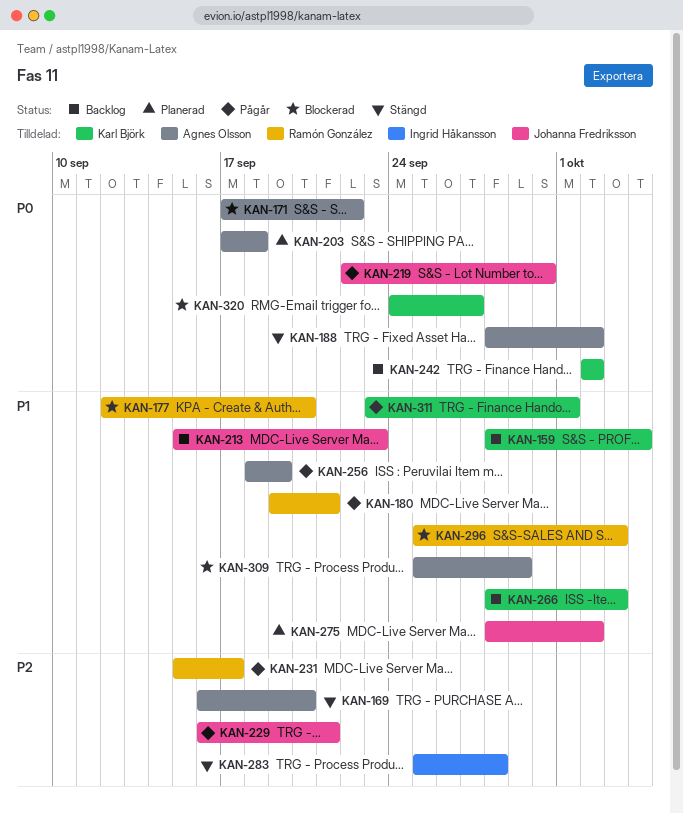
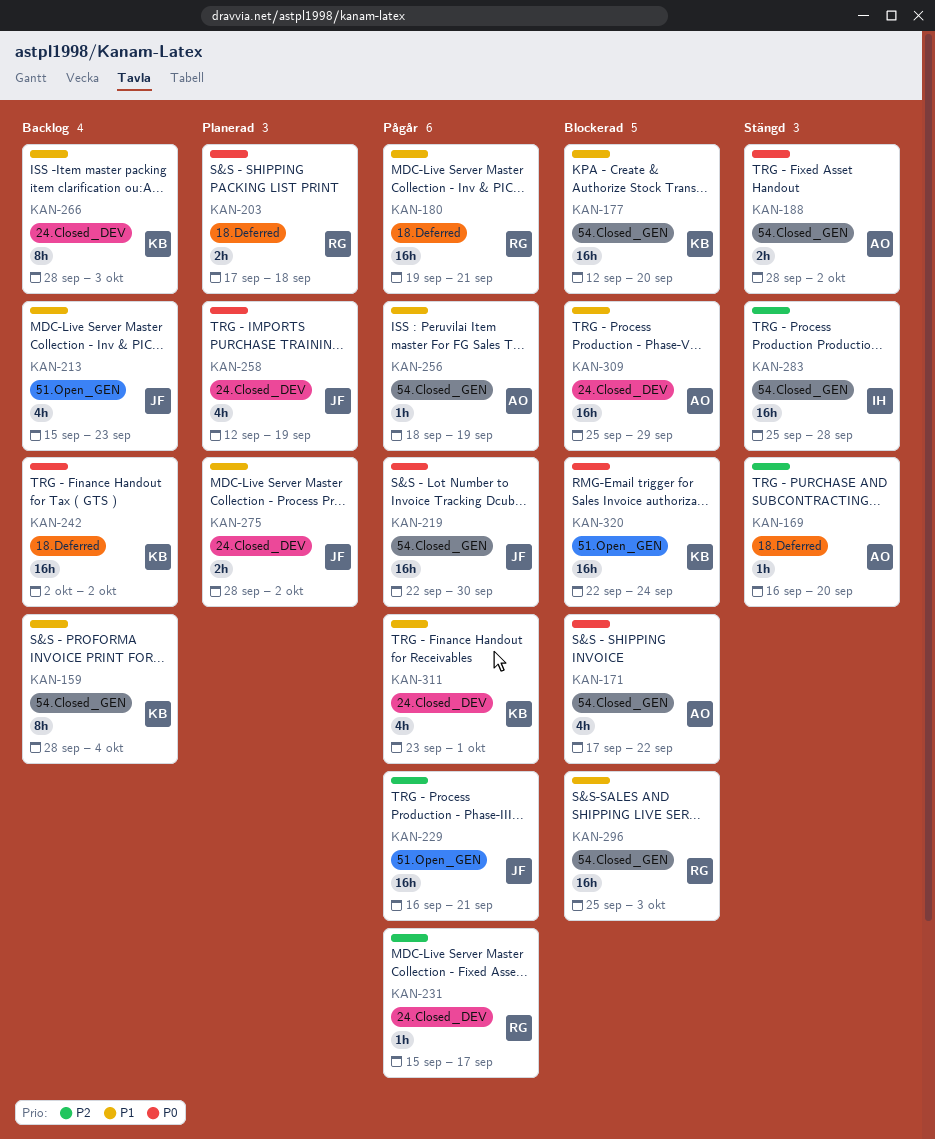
KAN-177, owner: Ramón González -> Karl Björk
KAN-203, owner: Agnes Olsson -> Ramón González
KAN-258: none -> present
KAN-320, start: Sep 24 -> Sep 22
KAN-320, due: Sep 27 -> Sep 24

